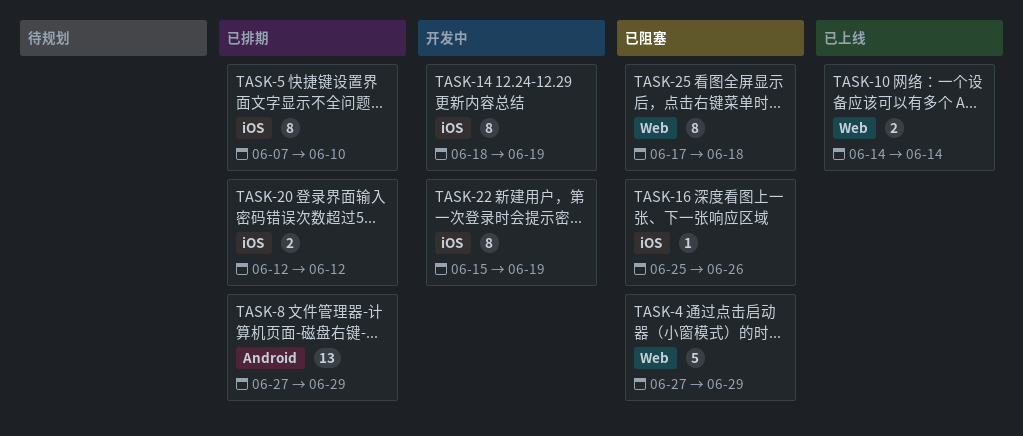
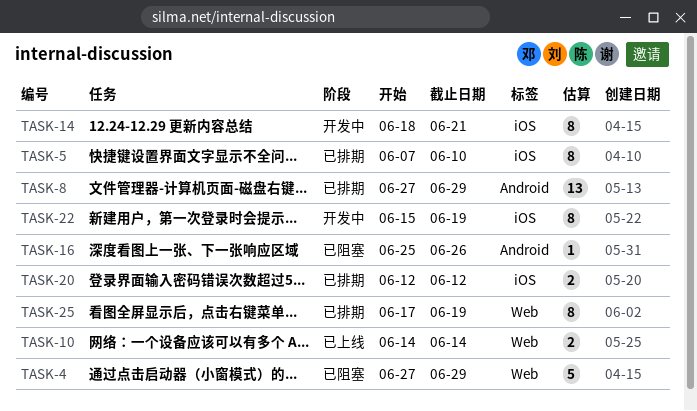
TASK-14, due: Jun 19 -> Jun 21
TASK-16, label: iOS -> Android
TASK-25, status: 已阻塞 -> 已排期
TASK-25, due: Jun 18 -> Jun 19

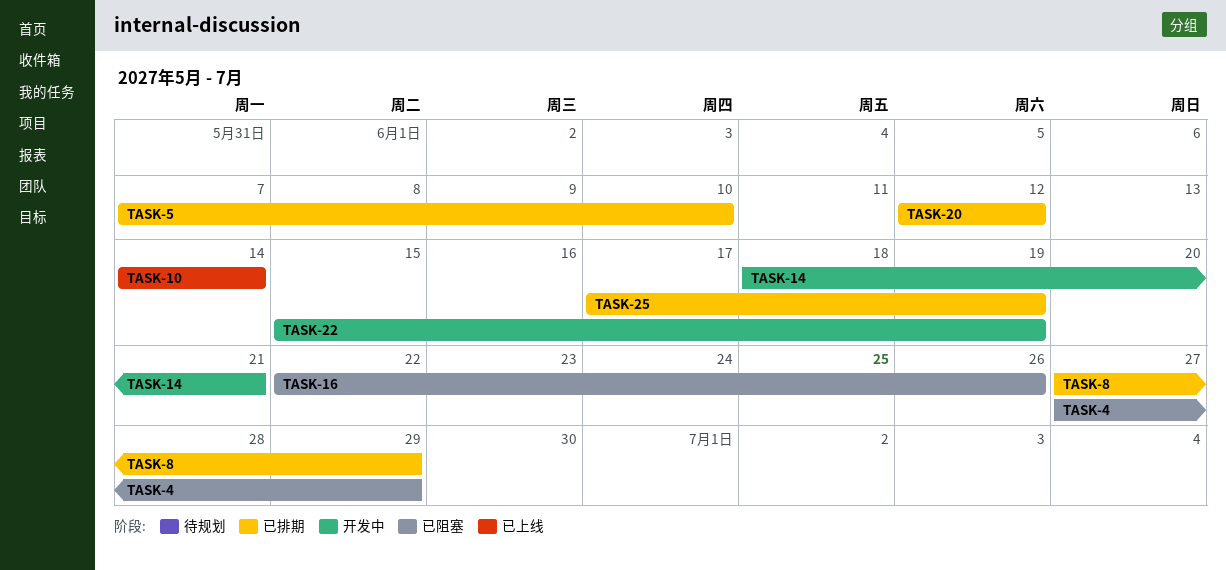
TASK-16, start: Jun 25 -> Jun 22

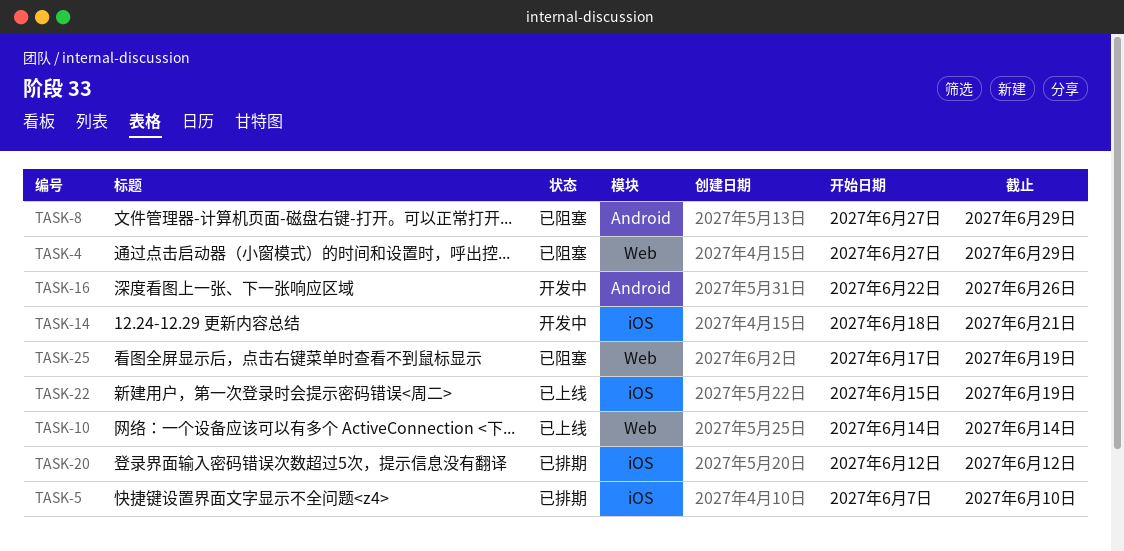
TASK-8, status: 已排期 -> 已阻塞
TASK-16, status: 已阻塞 -> 开发中
TASK-22, status: 开发中 -> 已上线
TASK-25, status: 已排期 -> 已阻塞

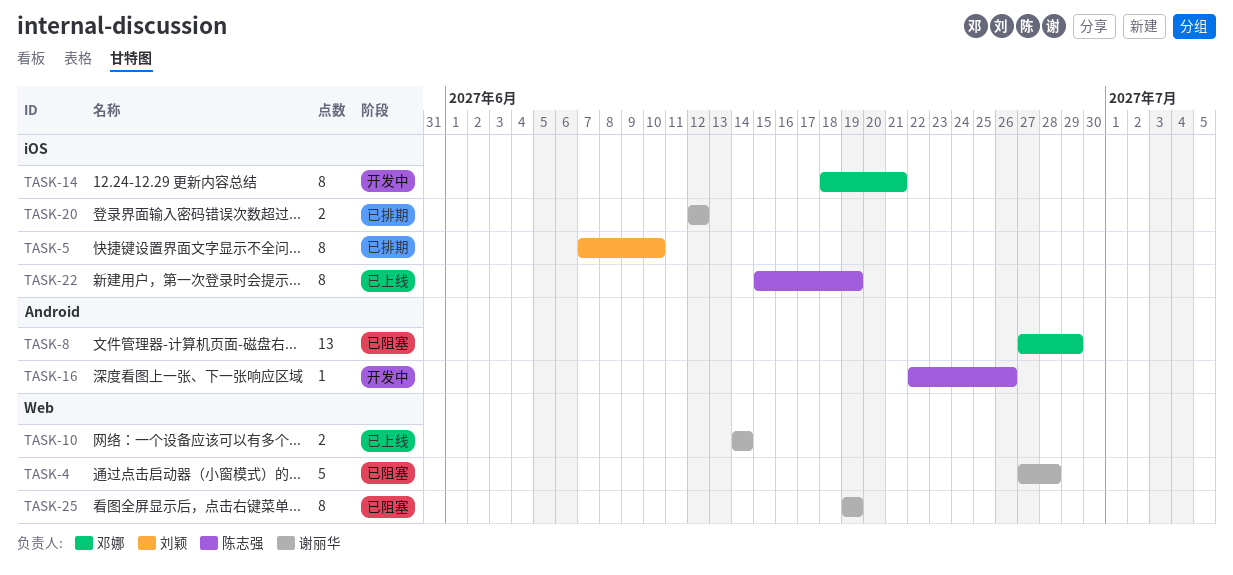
TASK-4, due: Jun 29 -> Jun 28
TASK-25, start: Jun 17 -> Jun 19

